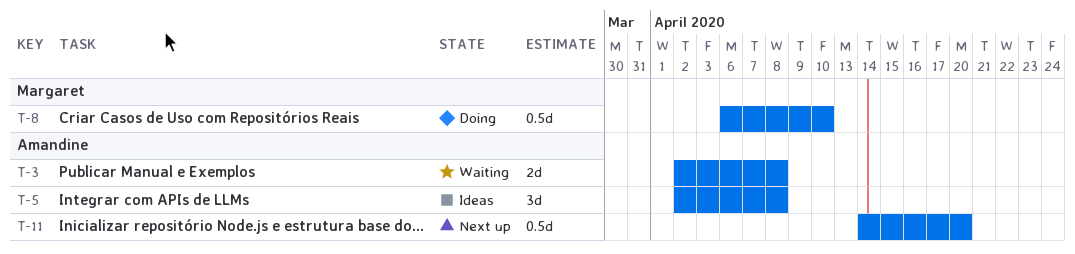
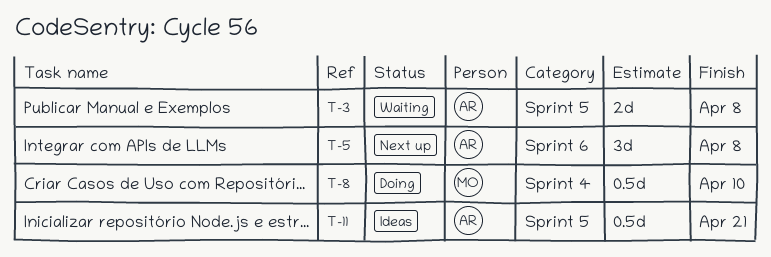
T-5, status: Ideas -> Next up
T-11, status: Next up -> Ideas
T-11, due: Apr 20 -> Apr 21

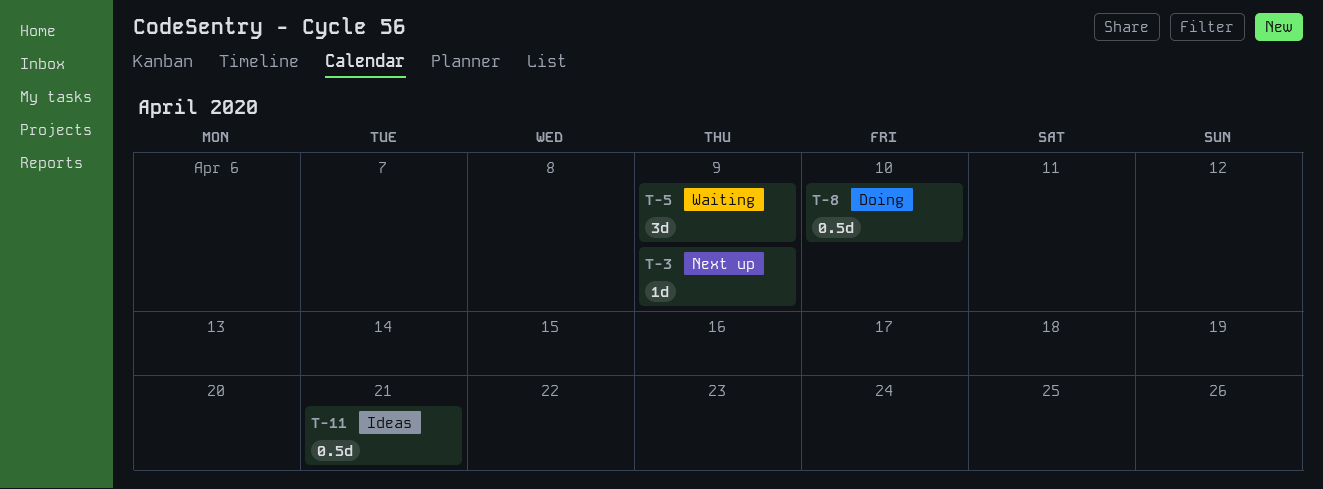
T-3, status: Waiting -> Next up
T-3, estimate: 2d -> 1d
T-3, due: Apr 8 -> Apr 9
T-5, status: Next up -> Waiting
T-5, due: Apr 8 -> Apr 9

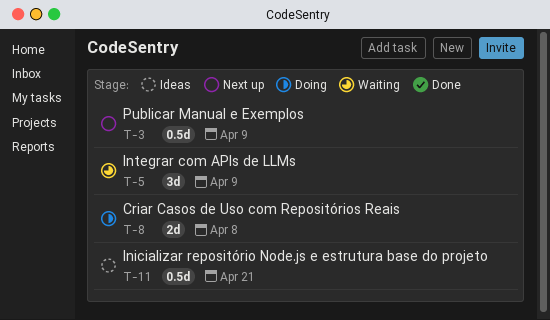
T-3, estimate: 1d -> 0.5d
T-8, estimate: 0.5d -> 2d
T-8, due: Apr 10 -> Apr 8

